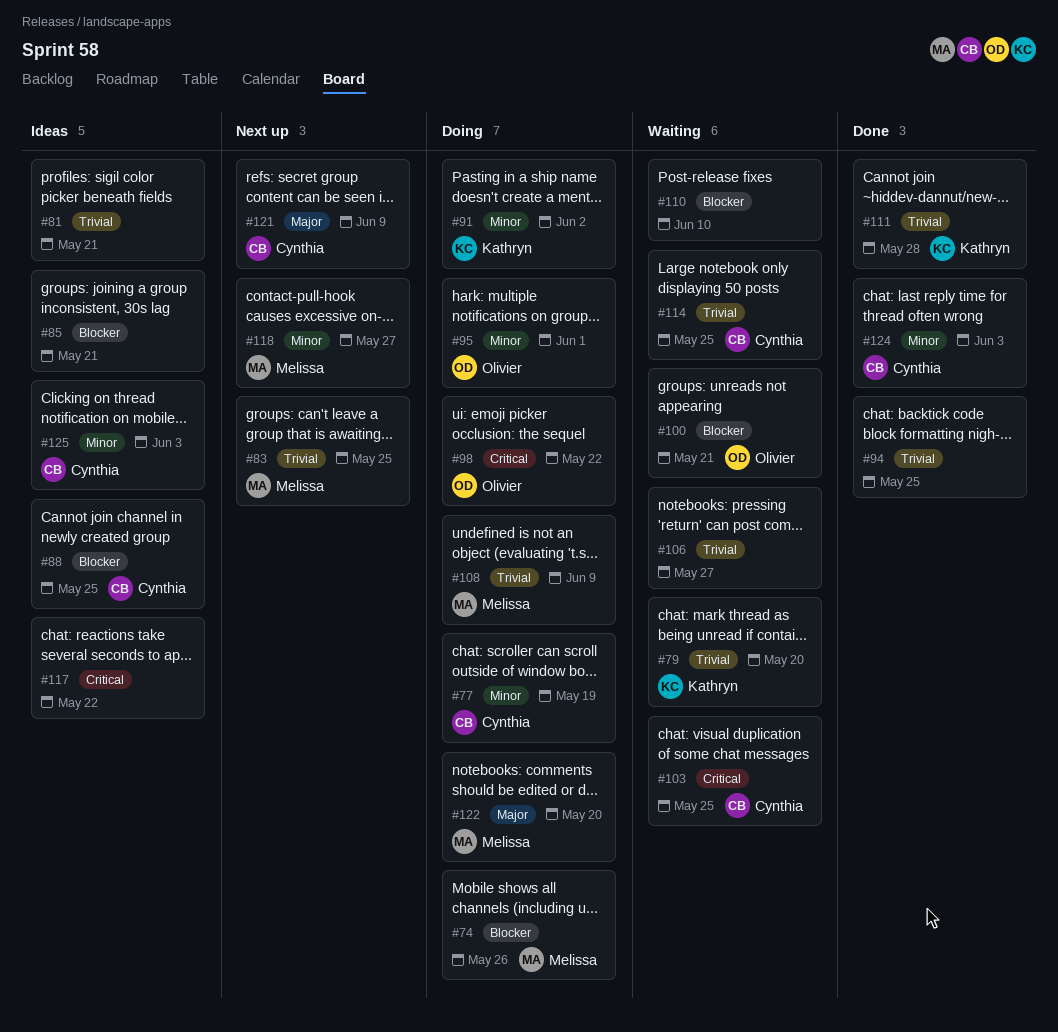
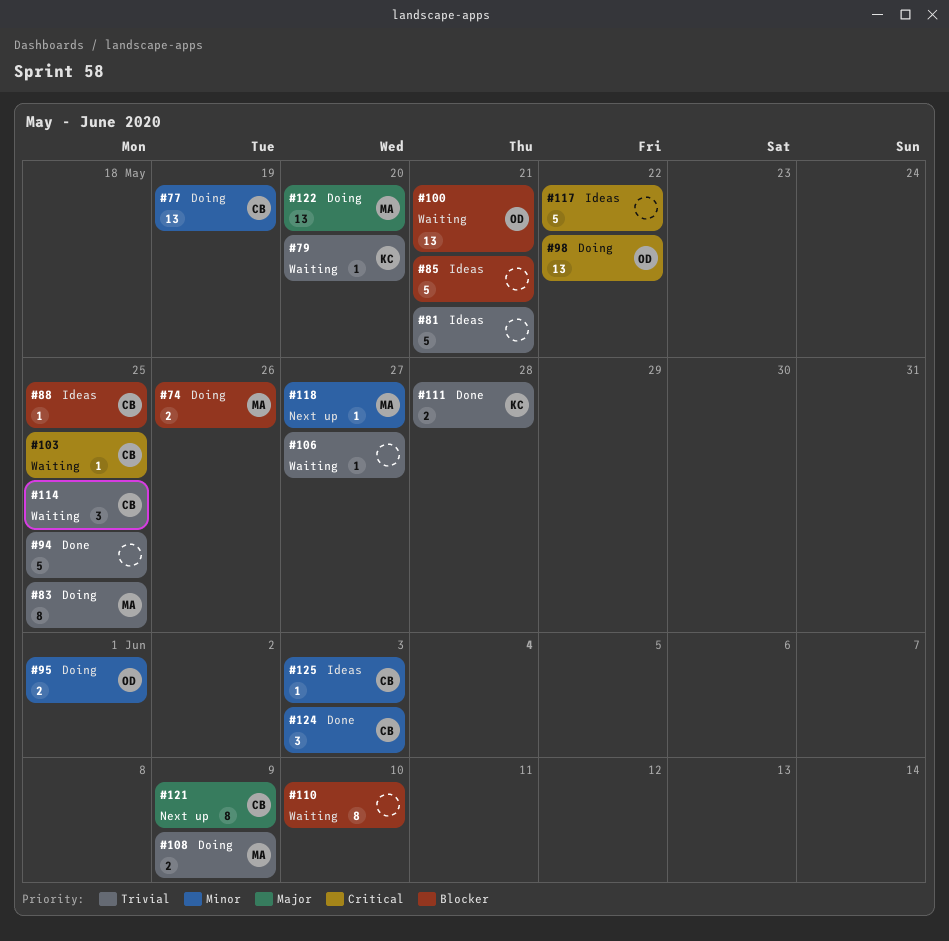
#83, status: Next up -> Doing
#91: present -> none

